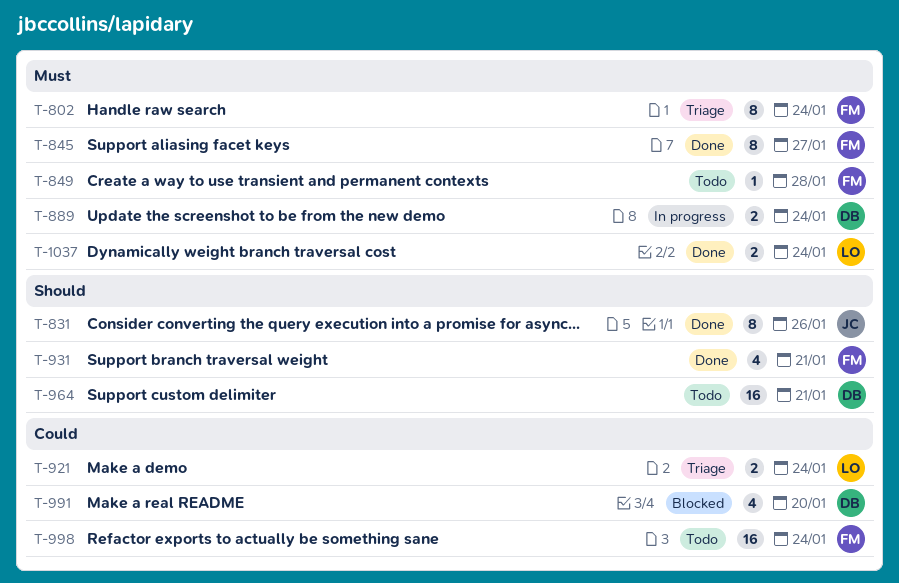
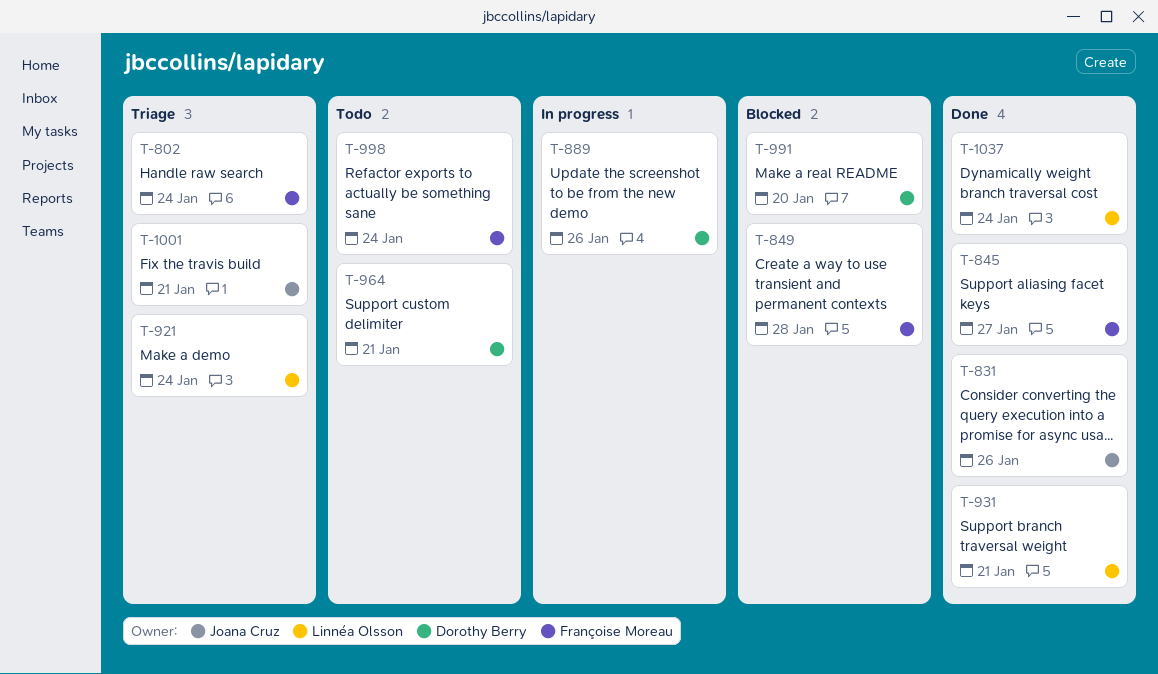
T-849, status: Todo -> Blocked
T-889, due: Jan 24 -> Jan 26
T-931, owner: Françoise Moreau -> Linnéa Olsson
T-1001: none -> present

